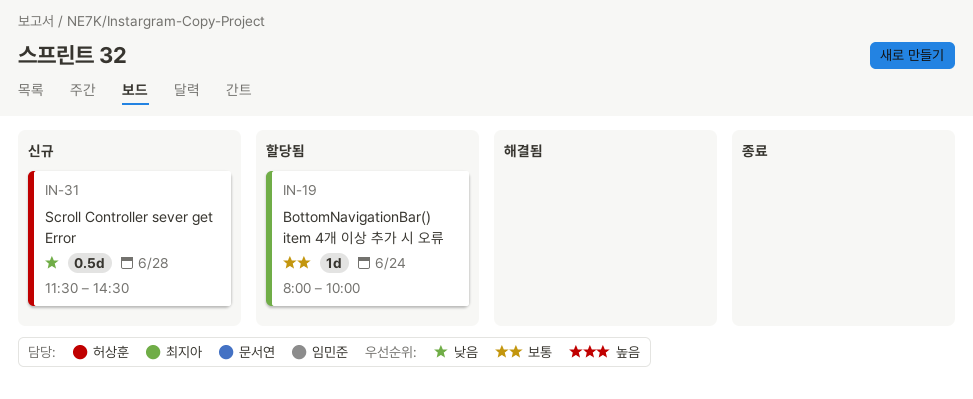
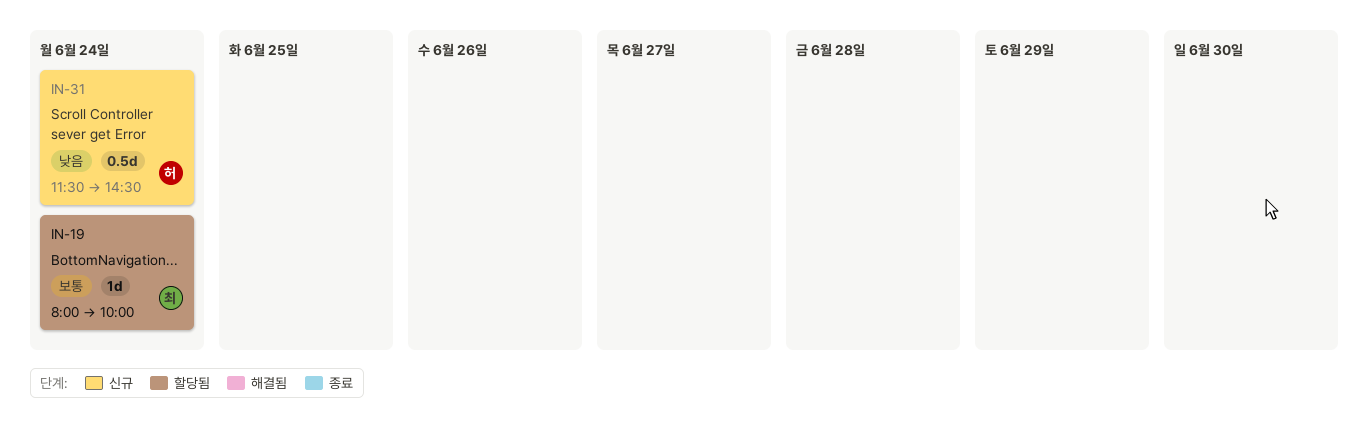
IN-31, day: Jun 28 -> Jun 24

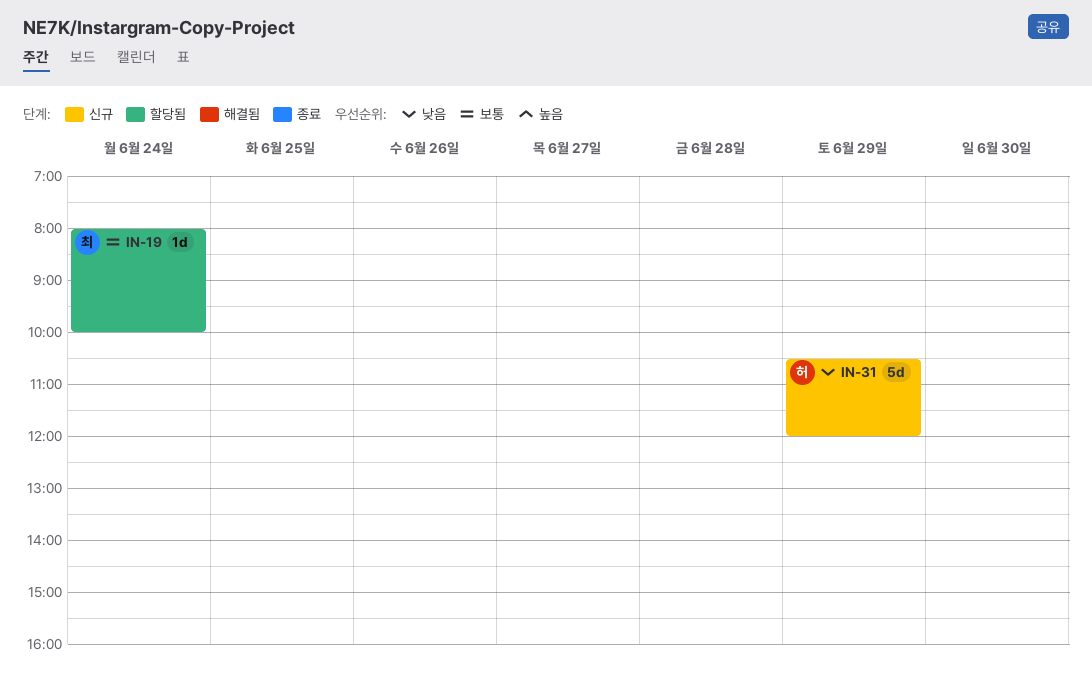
IN-31, estimate: 0.5d -> 5d
IN-31, day: Jun 24 -> Jun 29
IN-31, begins: 11:30 -> 10:30
IN-31, ends: 14:30 -> 12:00

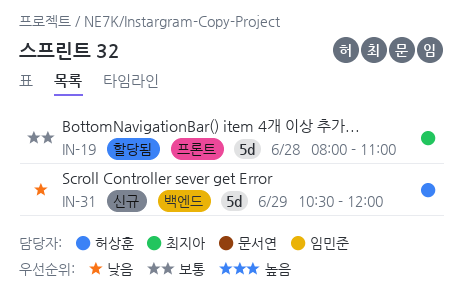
IN-19, estimate: 1d -> 5d
IN-19, day: Jun 24 -> Jun 28
IN-19, ends: 10:00 -> 11:00

